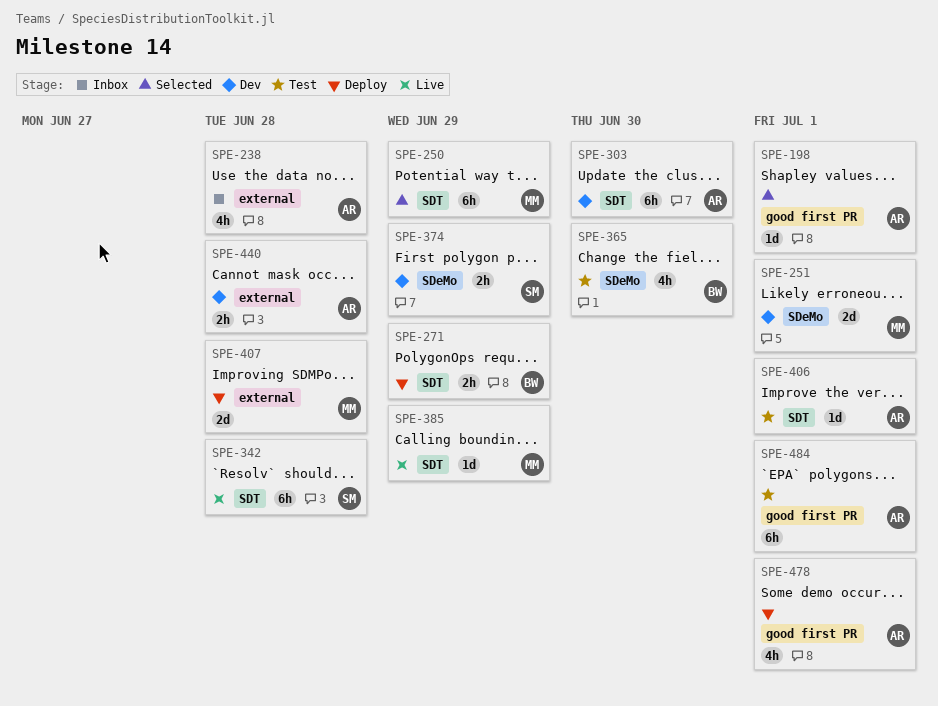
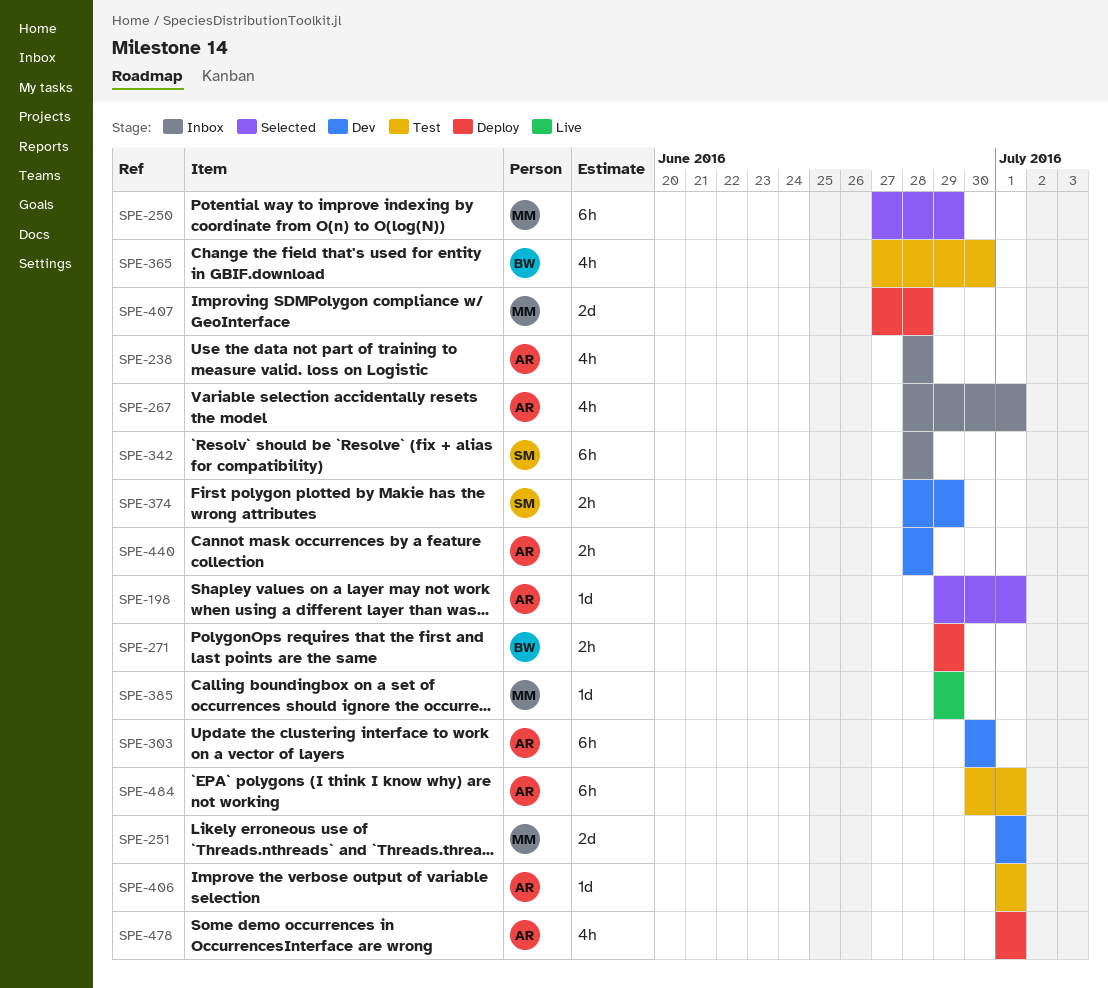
SPE-267: none -> present
SPE-342, status: Live -> Inbox

